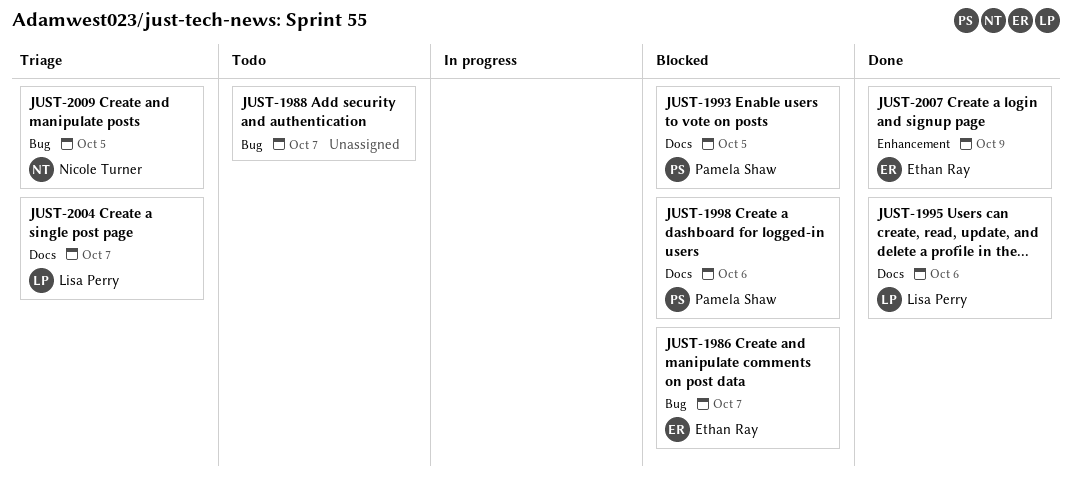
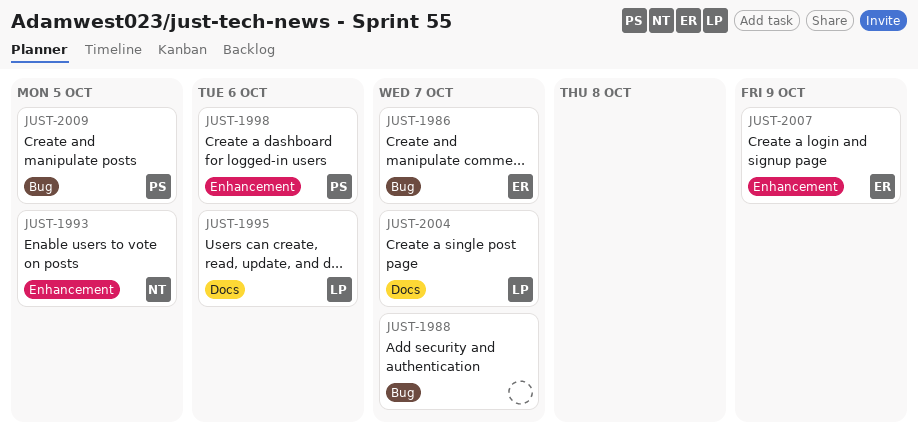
JUST-1993, owner: Pamela Shaw -> Nicole Turner
JUST-1993, label: Docs -> Enhancement
JUST-1998, label: Docs -> Enhancement
JUST-2009, owner: Nicole Turner -> Pamela Shaw

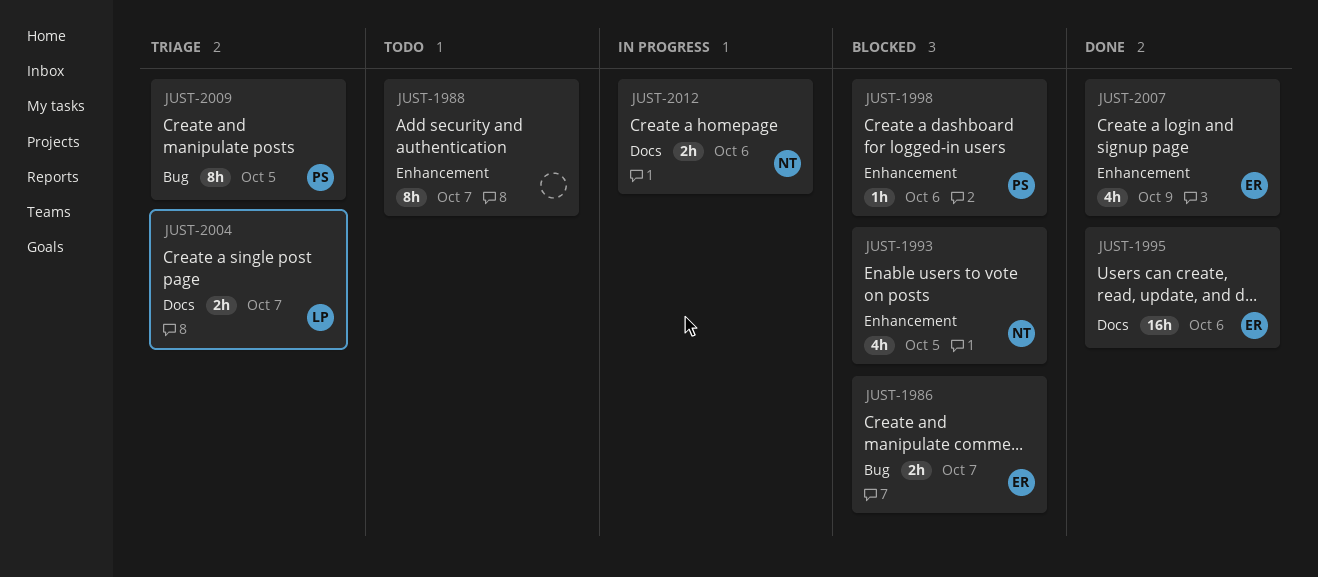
JUST-1988, label: Bug -> Enhancement
JUST-1995, owner: LP -> ER
JUST-2012: none -> present

